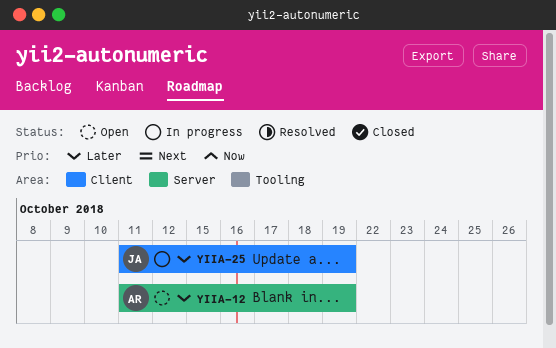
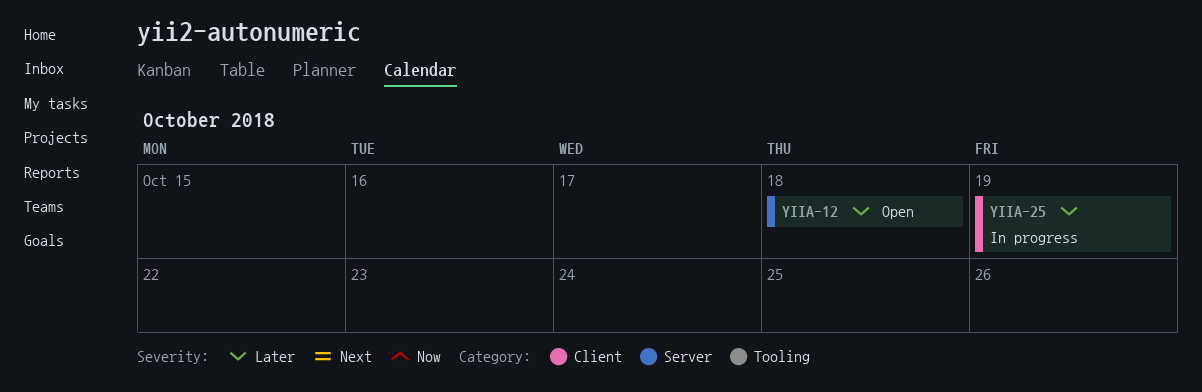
YIIA-12, due: Oct 19 -> Oct 18

